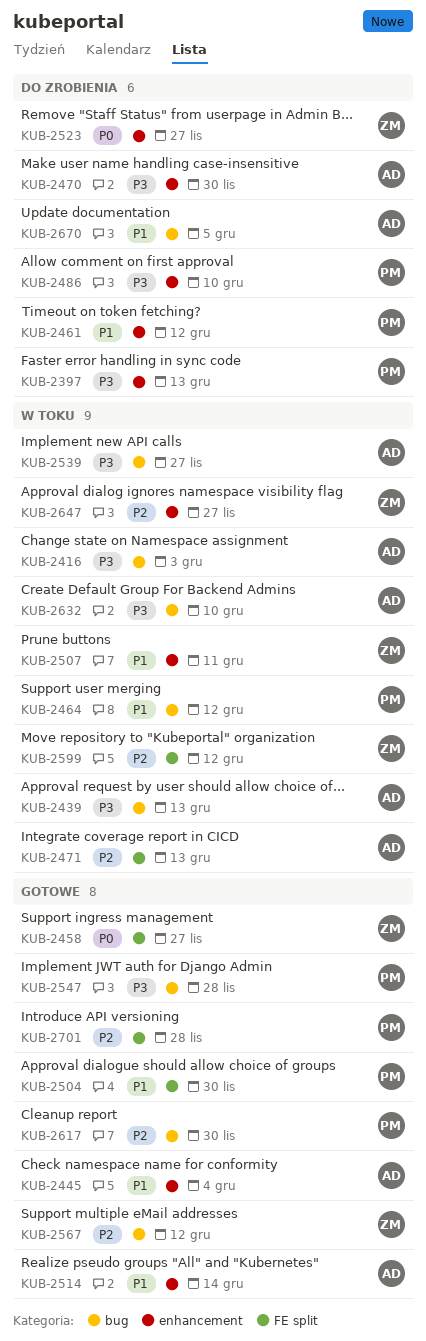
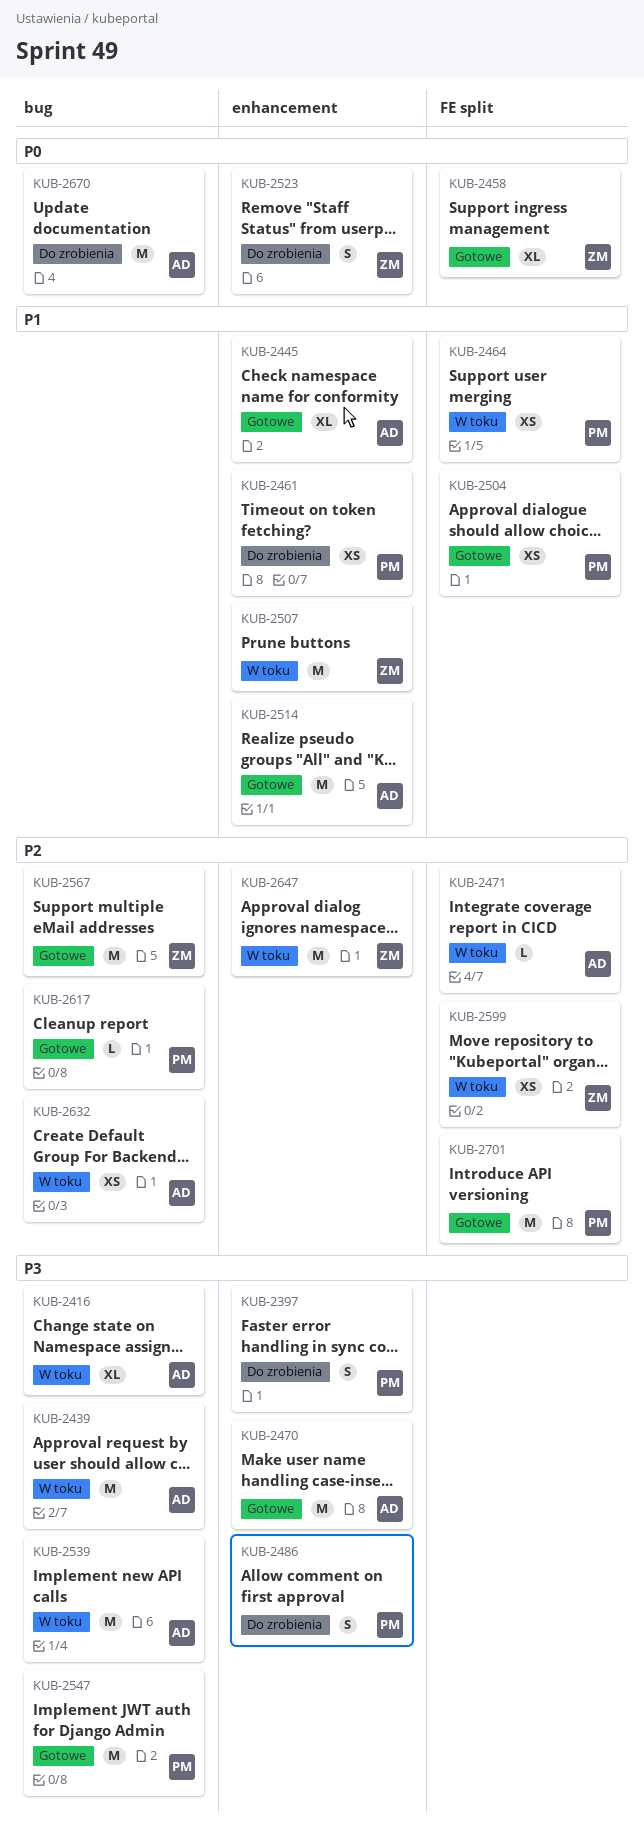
KUB-2464, label: bug -> FE split
KUB-2470, status: Do zrobienia -> Gotowe
KUB-2632, priority: P3 -> P2
KUB-2670, priority: P1 -> P0

